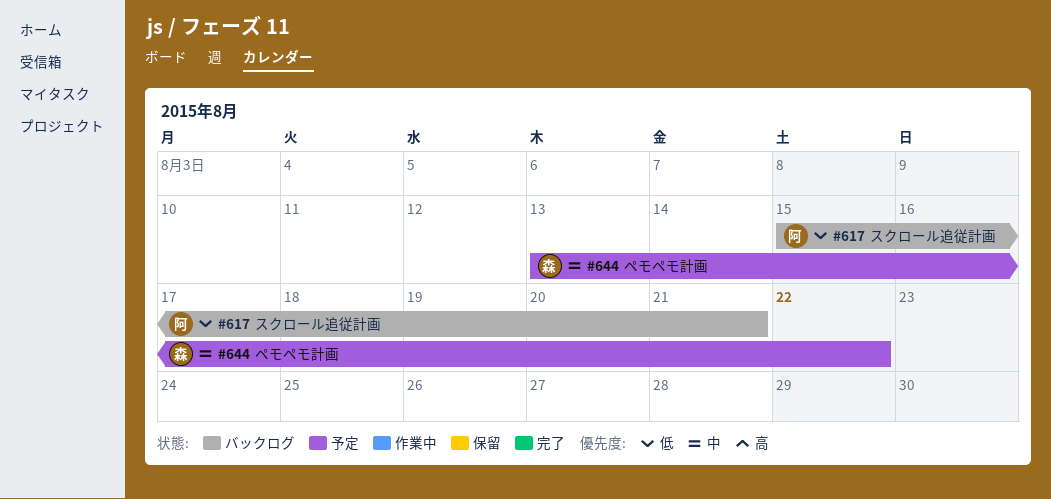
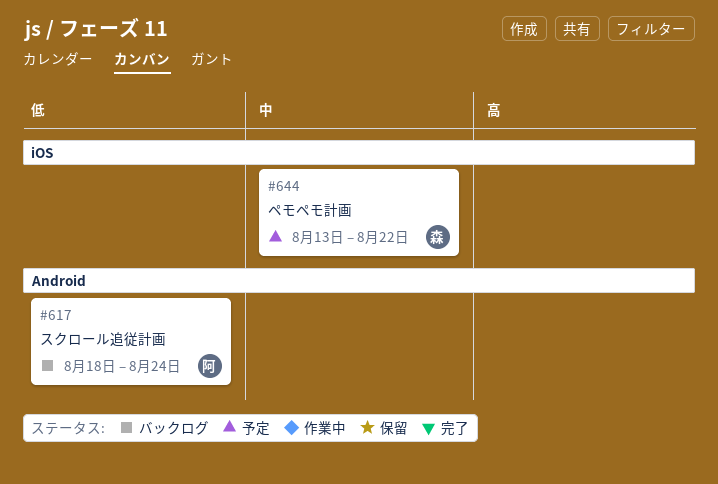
#617, start: Aug 15 -> Aug 18
#617, due: Aug 21 -> Aug 24

